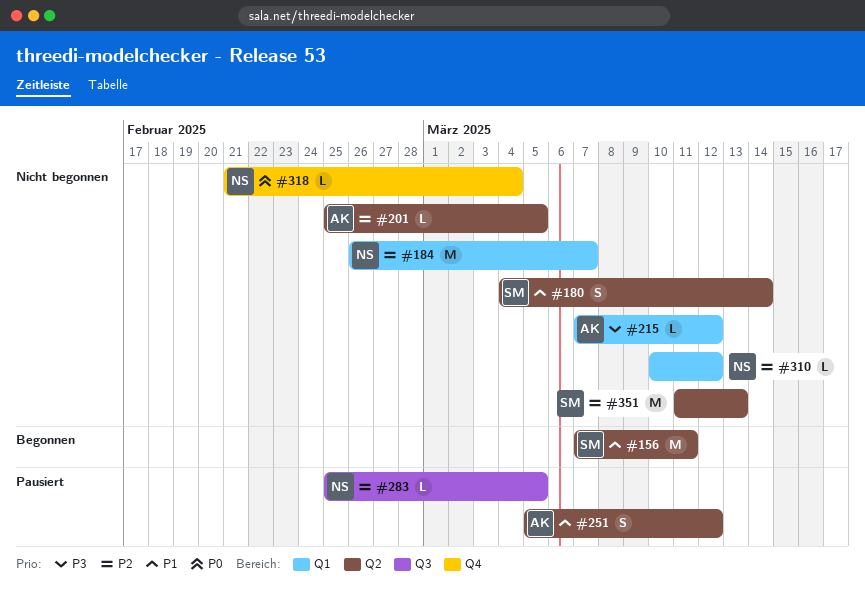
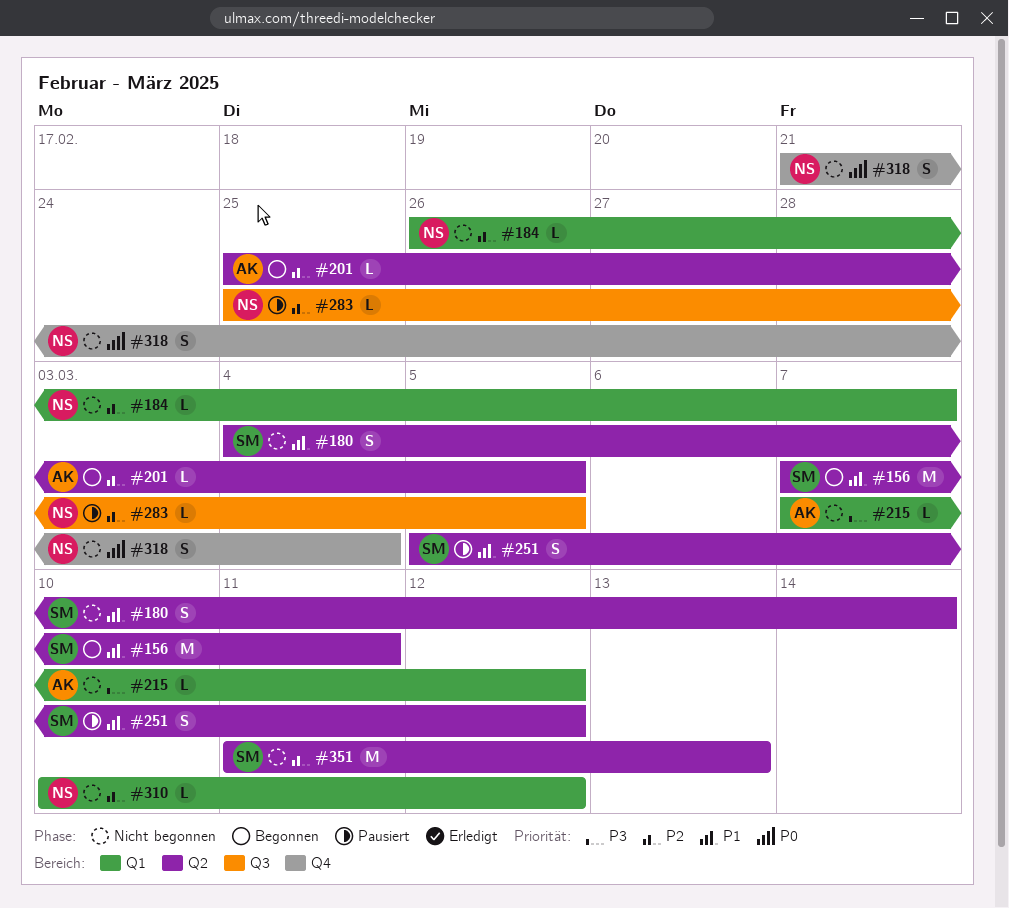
#184, estimate: M -> L
#201, status: Nicht begonnen -> Begonnen
#251, owner: AK -> SM
#318, estimate: L -> S

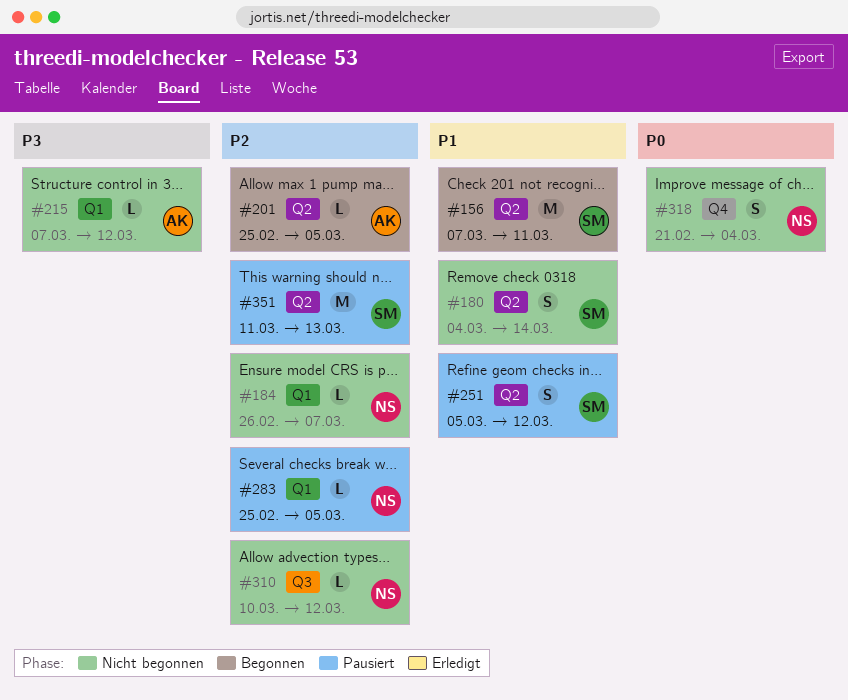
#283, label: Q3 -> Q1
#310, label: Q1 -> Q3
#351, status: Nicht begonnen -> Pausiert

